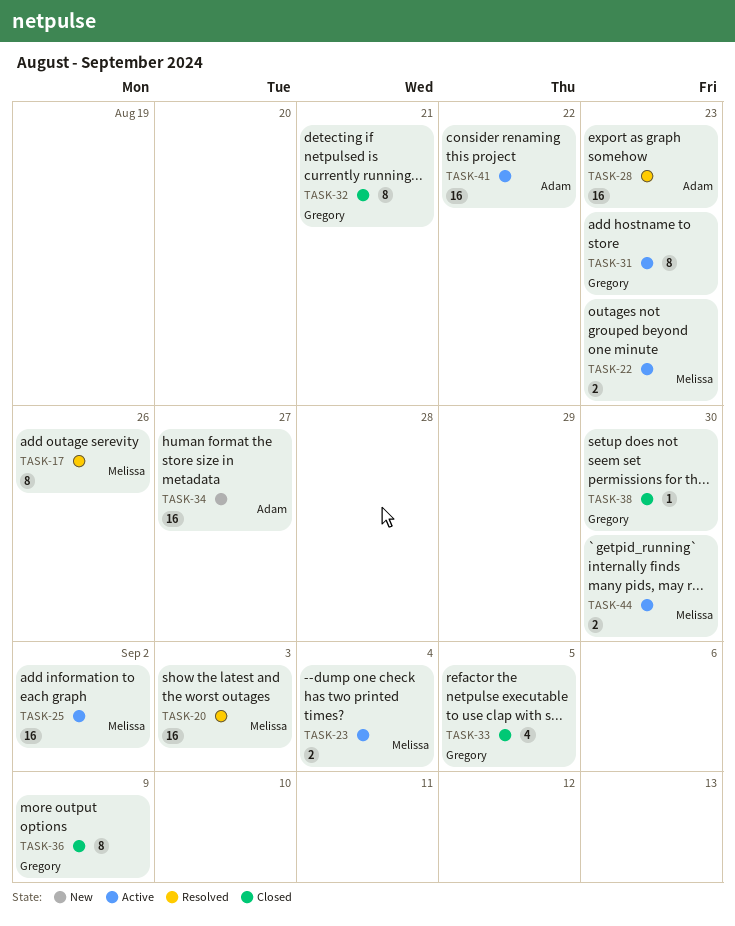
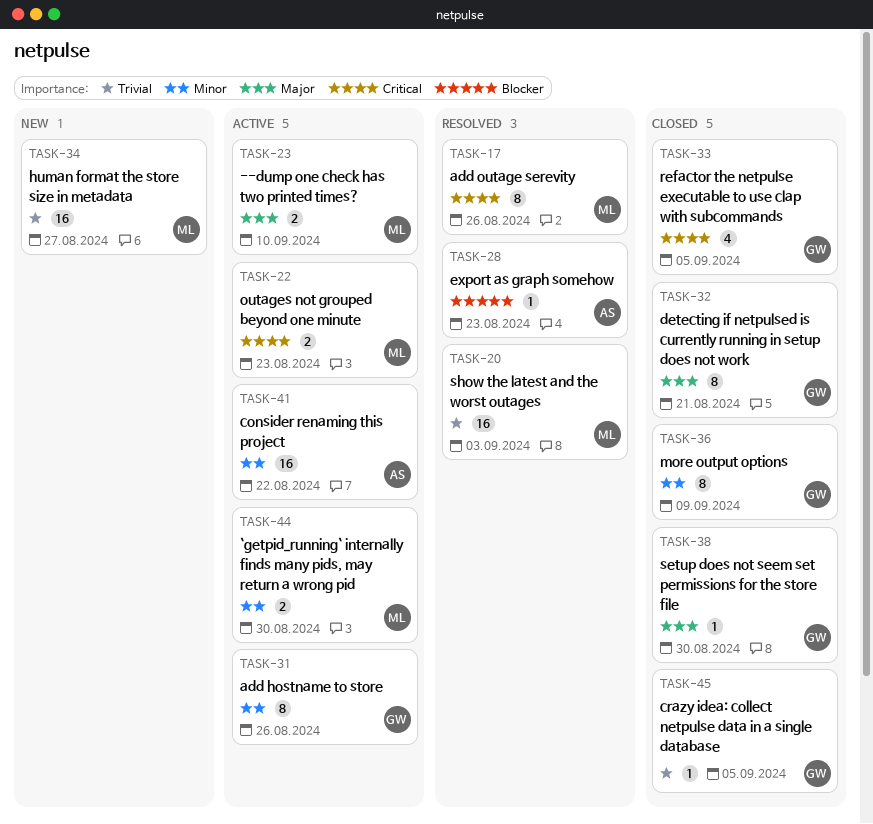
TASK-23, due: Sep 4 -> Sep 10
TASK-25: present -> none
TASK-28, estimate: 16 -> 1
TASK-31, due: Aug 23 -> Aug 26
TASK-34, owner: Adam -> Melissa
TASK-45: none -> present

